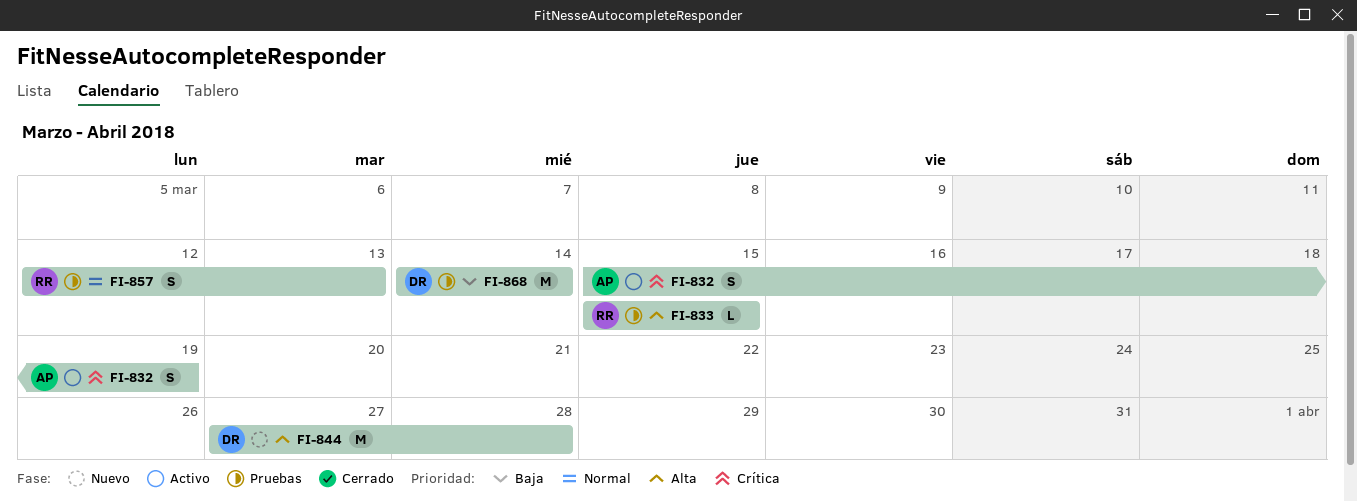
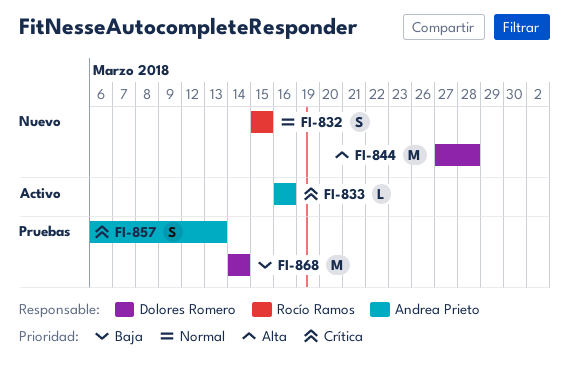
FI-832, status: Activo -> Nuevo
FI-832, owner: Andrea Prieto -> Rocío Ramos
FI-832, priority: Crítica -> Normal
FI-832, due: Mar 19 -> Mar 15
FI-833, status: Pruebas -> Activo
FI-833, owner: Rocío Ramos -> Andrea Prieto
FI-833, priority: Alta -> Crítica
FI-833, start: Mar 15 -> Mar 16
FI-833, due: Mar 15 -> Mar 16
FI-857, owner: Rocío Ramos -> Andrea Prieto
FI-857, priority: Normal -> Crítica
FI-857, start: Mar 12 -> Mar 6

